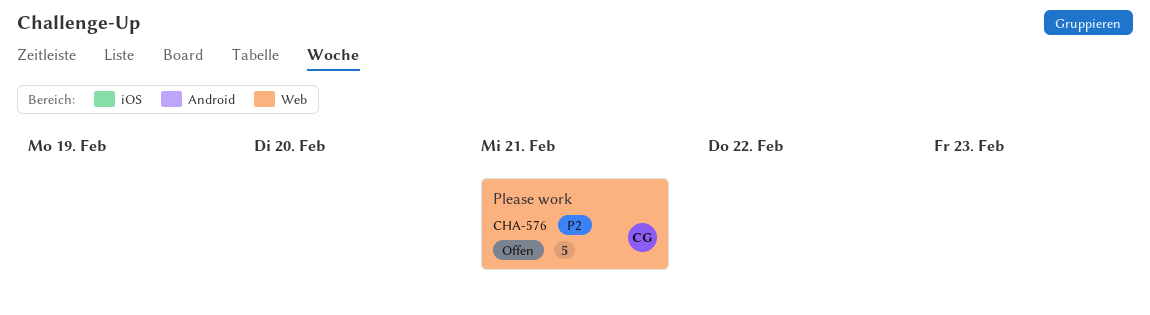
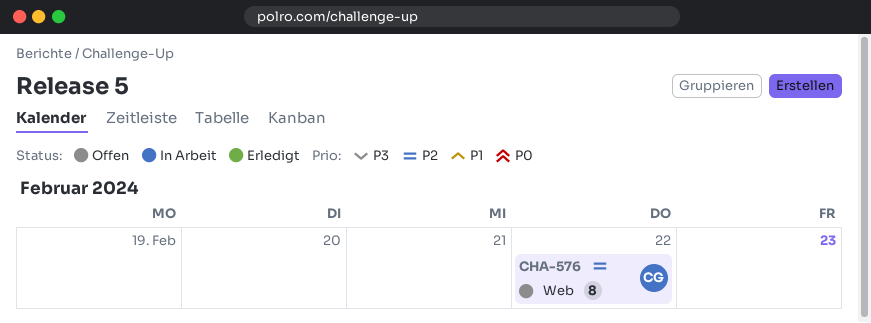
CHA-576, estimate: 5 -> 8
CHA-576, due: Feb 21 -> Feb 22

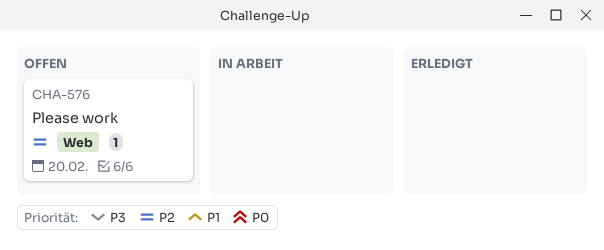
CHA-576, estimate: 8 -> 1
CHA-576, due: Feb 22 -> Feb 20

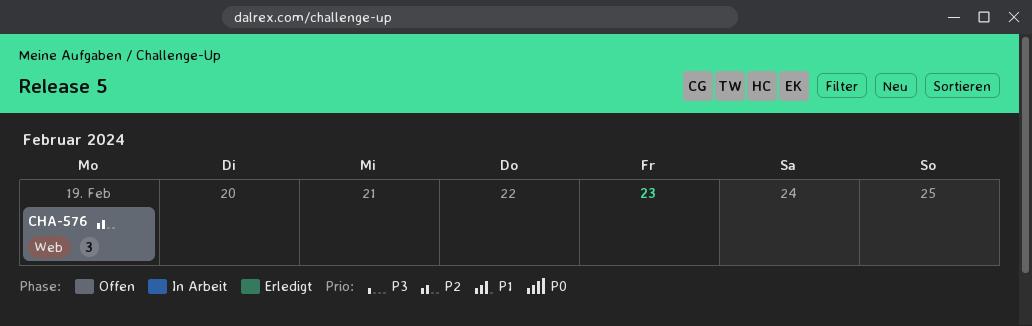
CHA-576, estimate: 1 -> 3
CHA-576, due: Feb 20 -> Feb 19

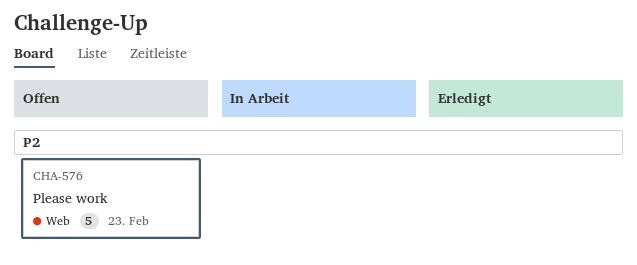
CHA-576, estimate: 3 -> 5
CHA-576, due: Feb 19 -> Feb 23

